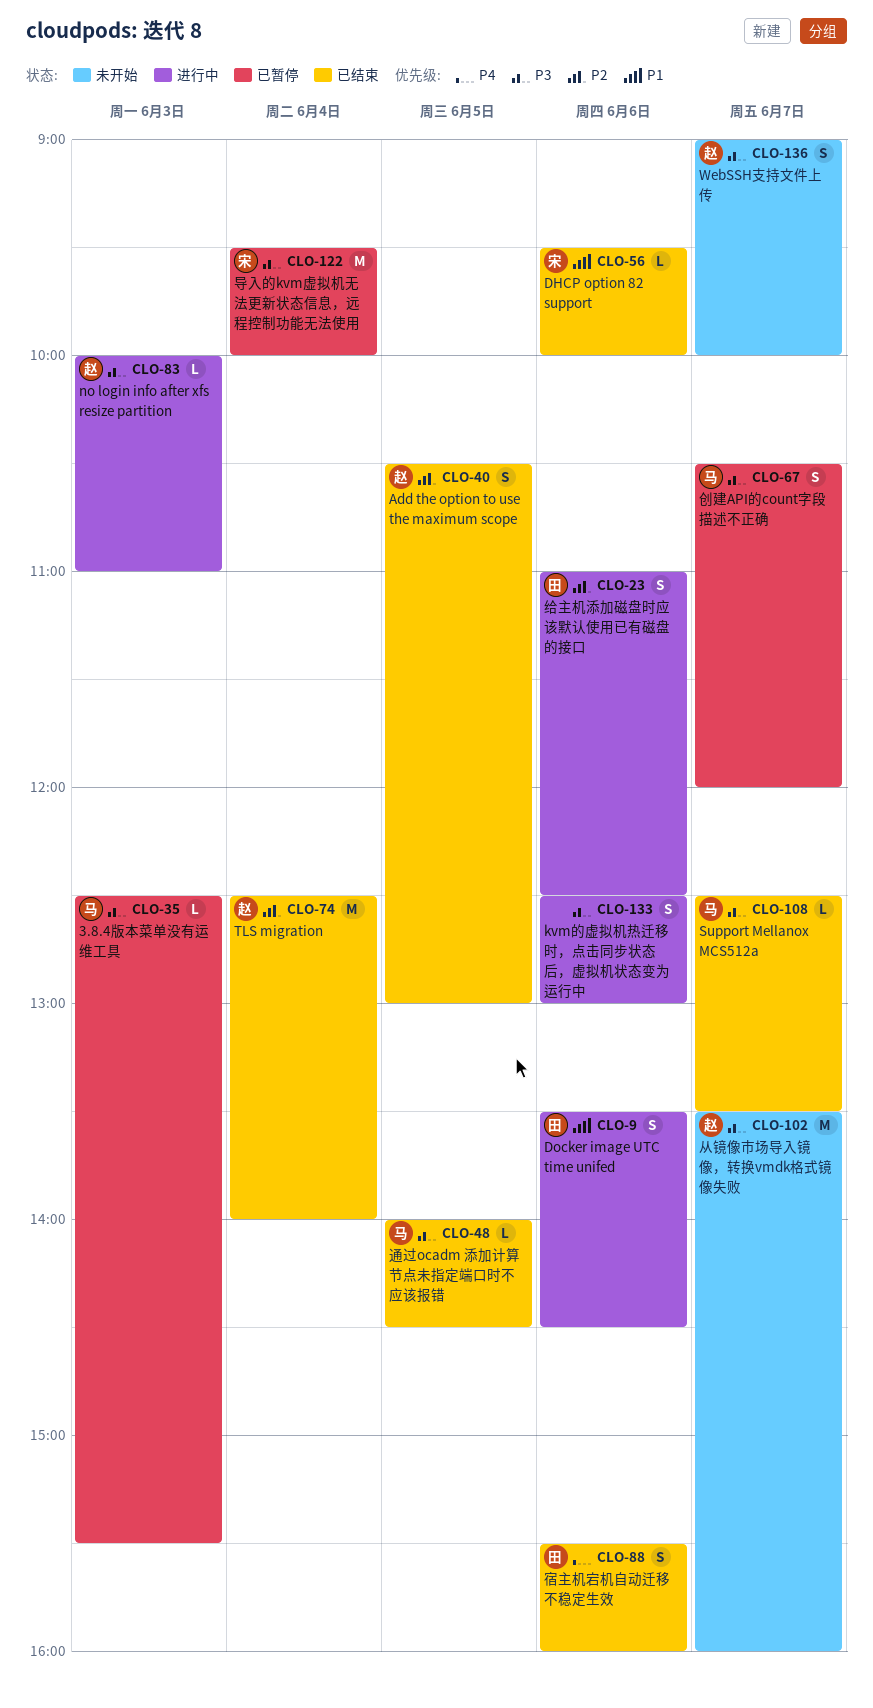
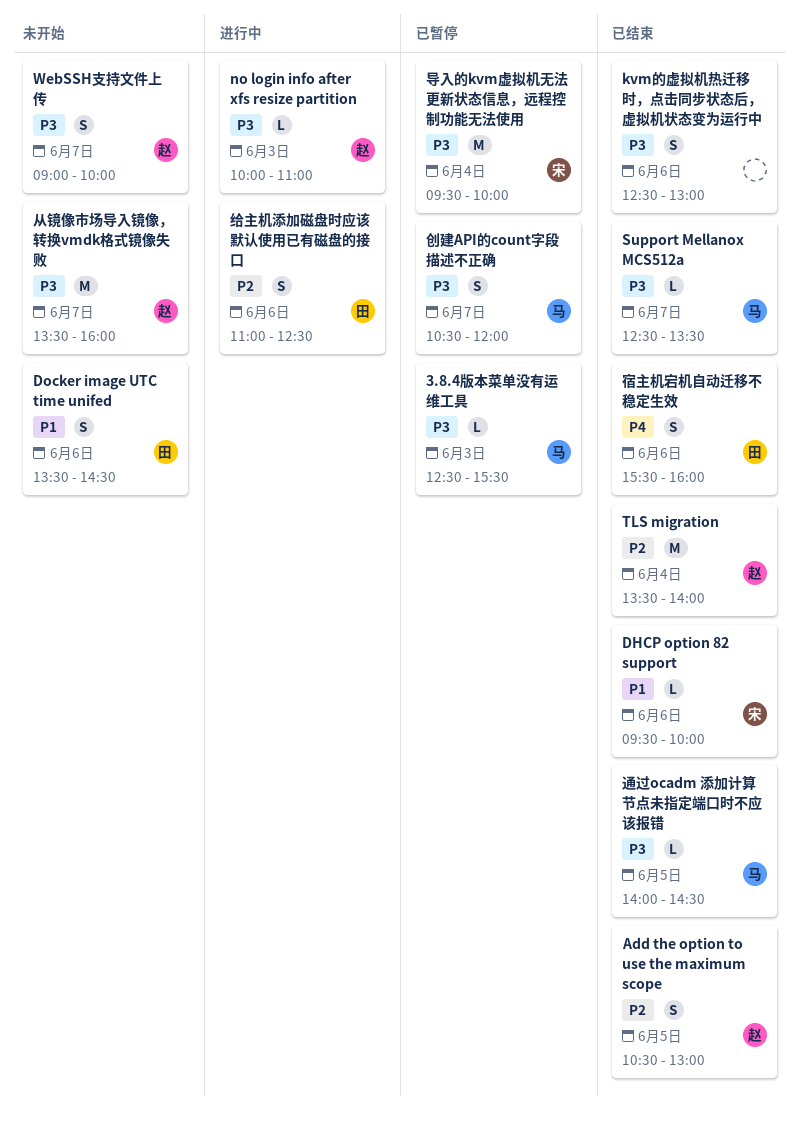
Docker image UTC time unifed, status: 进行中 -> 未开始
kvm的虚拟机热迁移时，点击同步状态后，虚拟机状态变为运行中, status: 进行中 -> 已结束
TLS migration, begins: 12:30 -> 13:30

